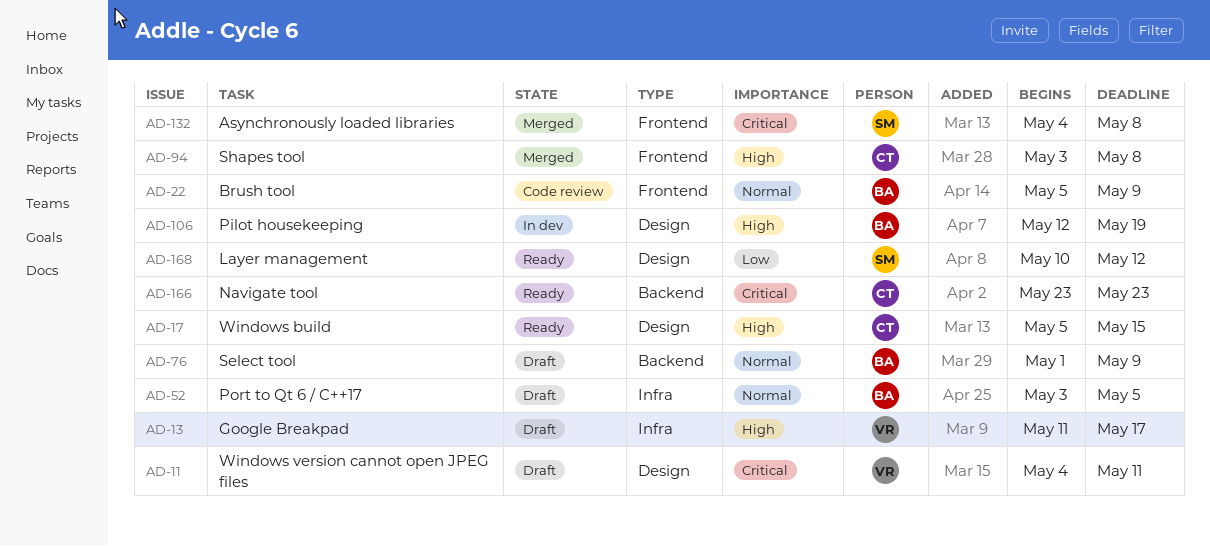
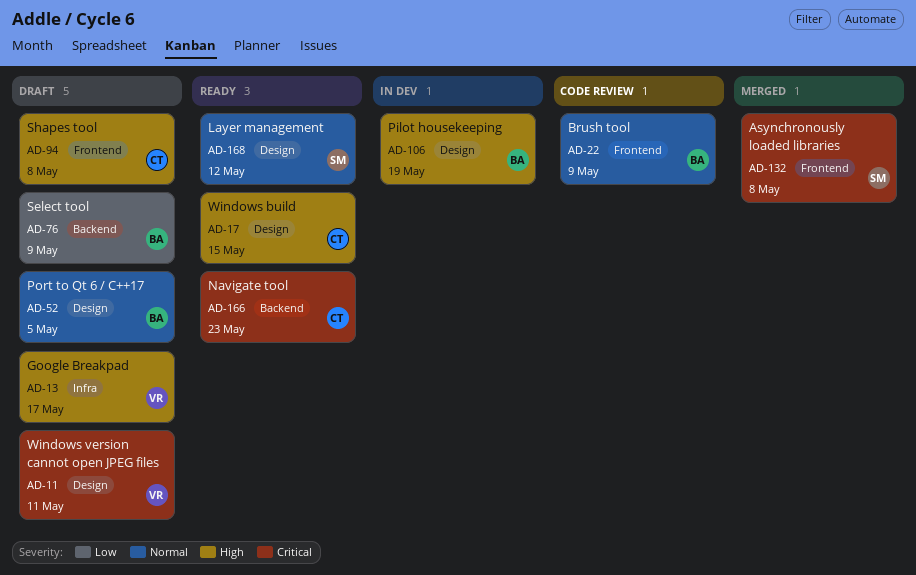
AD-52, label: Infra -> Design
AD-76, priority: Normal -> Low
AD-94, status: Merged -> Draft
AD-168, priority: Low -> Normal

